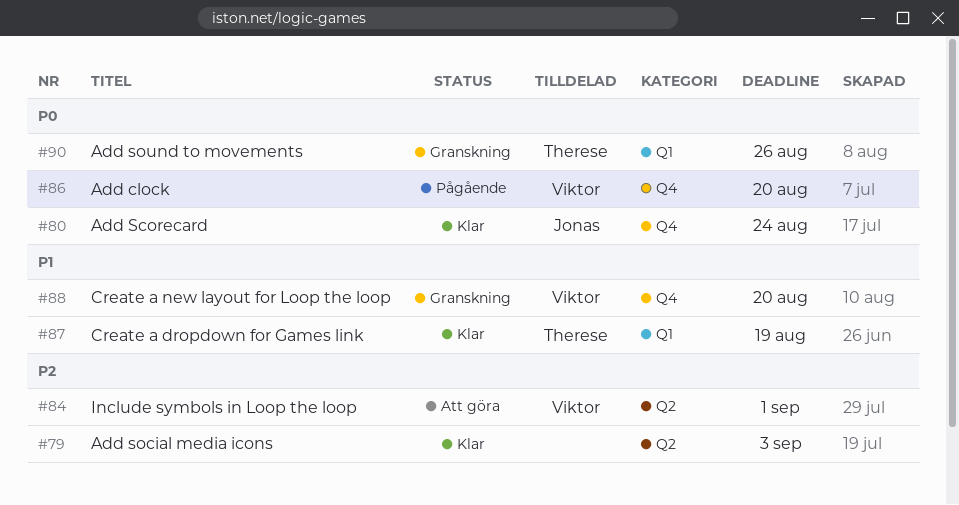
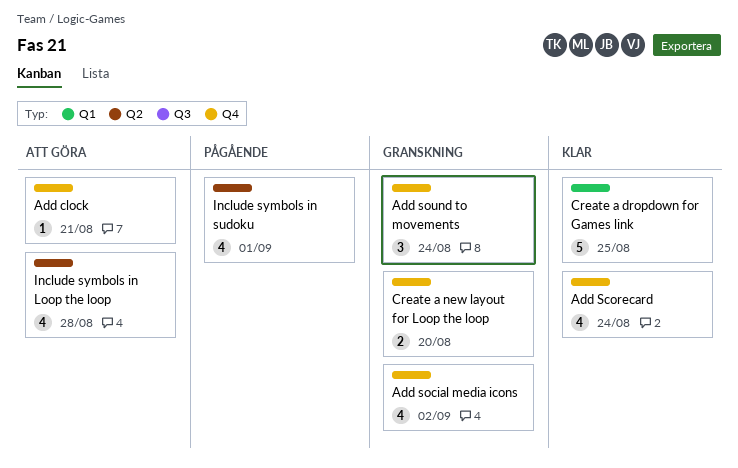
Add clock, status: Pågående -> Att göra
Add clock, due: Aug 20 -> Aug 21
Add social media icons, status: Klar -> Granskning
Add social media icons, label: Q2 -> Q4
Add social media icons, due: Sep 3 -> Sep 2
Add sound to movements, label: Q1 -> Q4
Add sound to movements, due: Aug 26 -> Aug 24
Create a dropdown for Games link, due: Aug 19 -> Aug 25
Include symbols in Loop the loop, due: Sep 1 -> Aug 28
Include symbols in sudoku: none -> present

